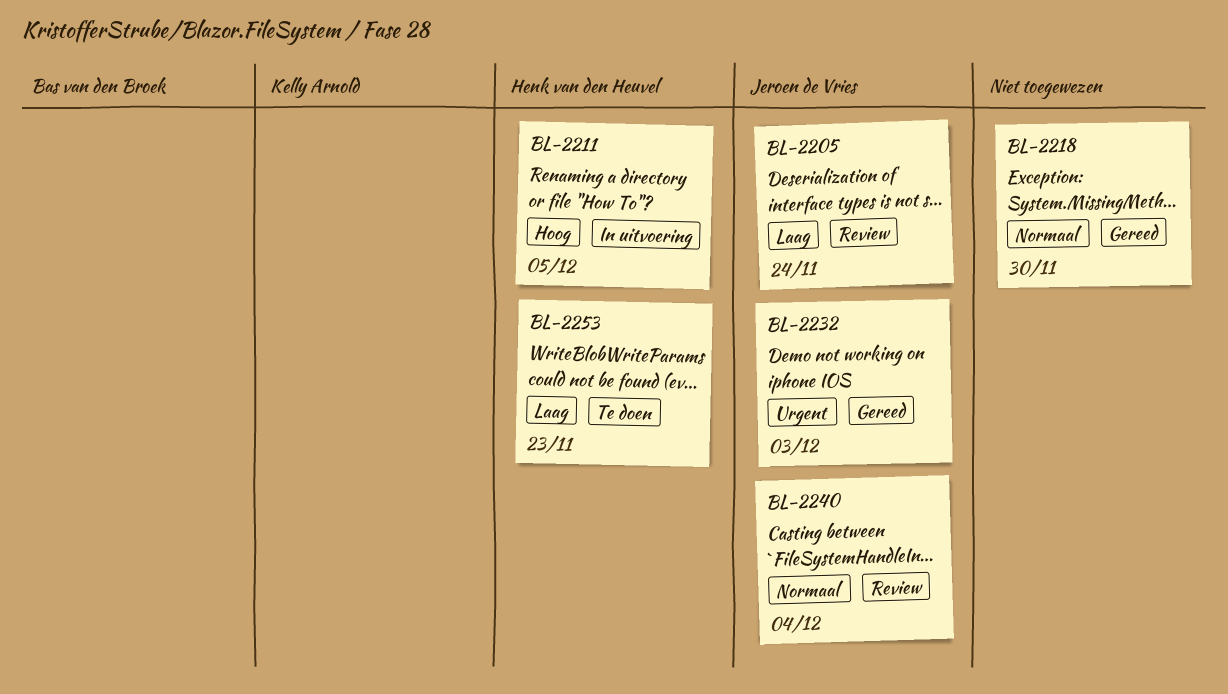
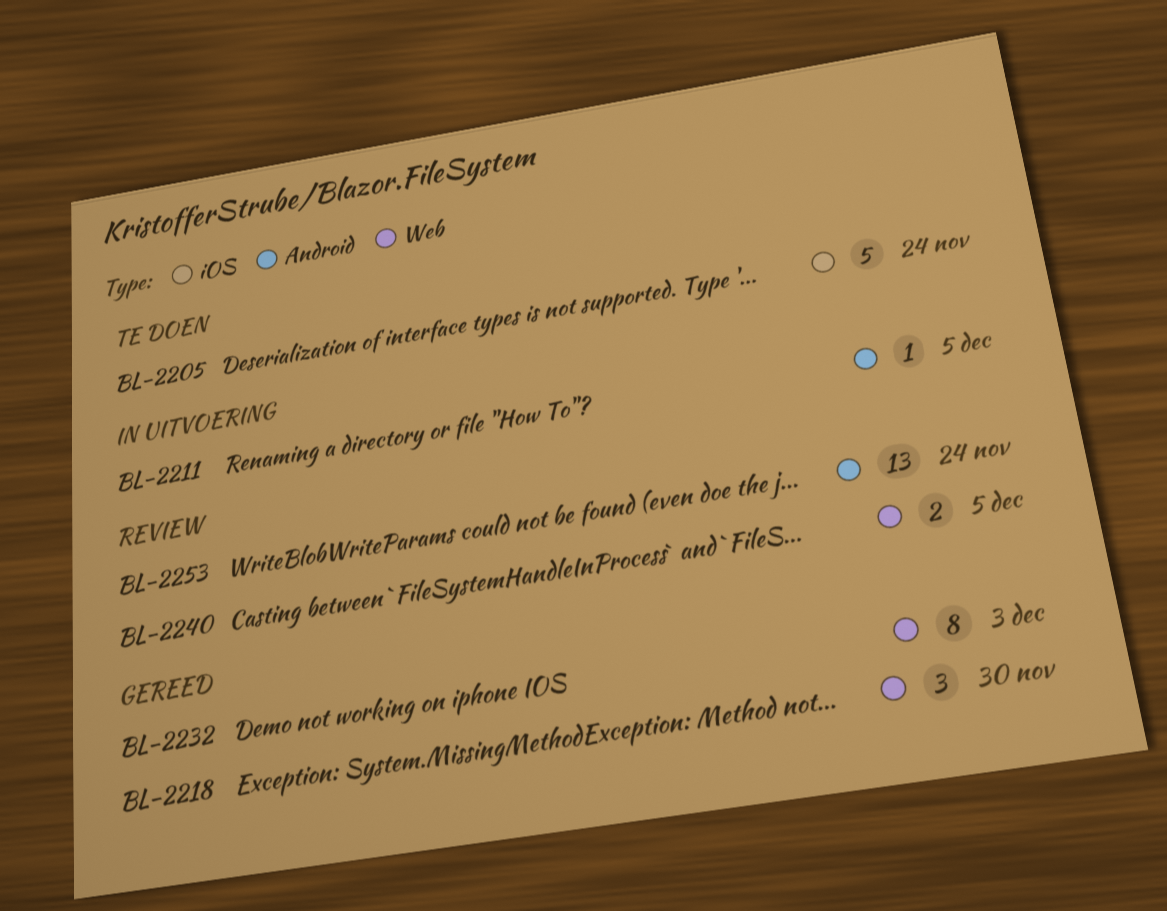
BL-2205, status: Review -> Te doen
BL-2240, due: Dec 4 -> Dec 5
BL-2253, status: Te doen -> Review
BL-2253, due: Nov 23 -> Nov 24

